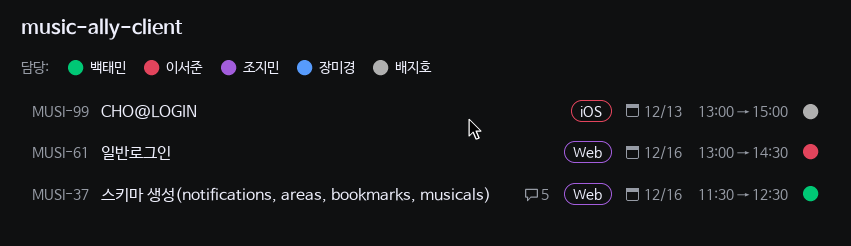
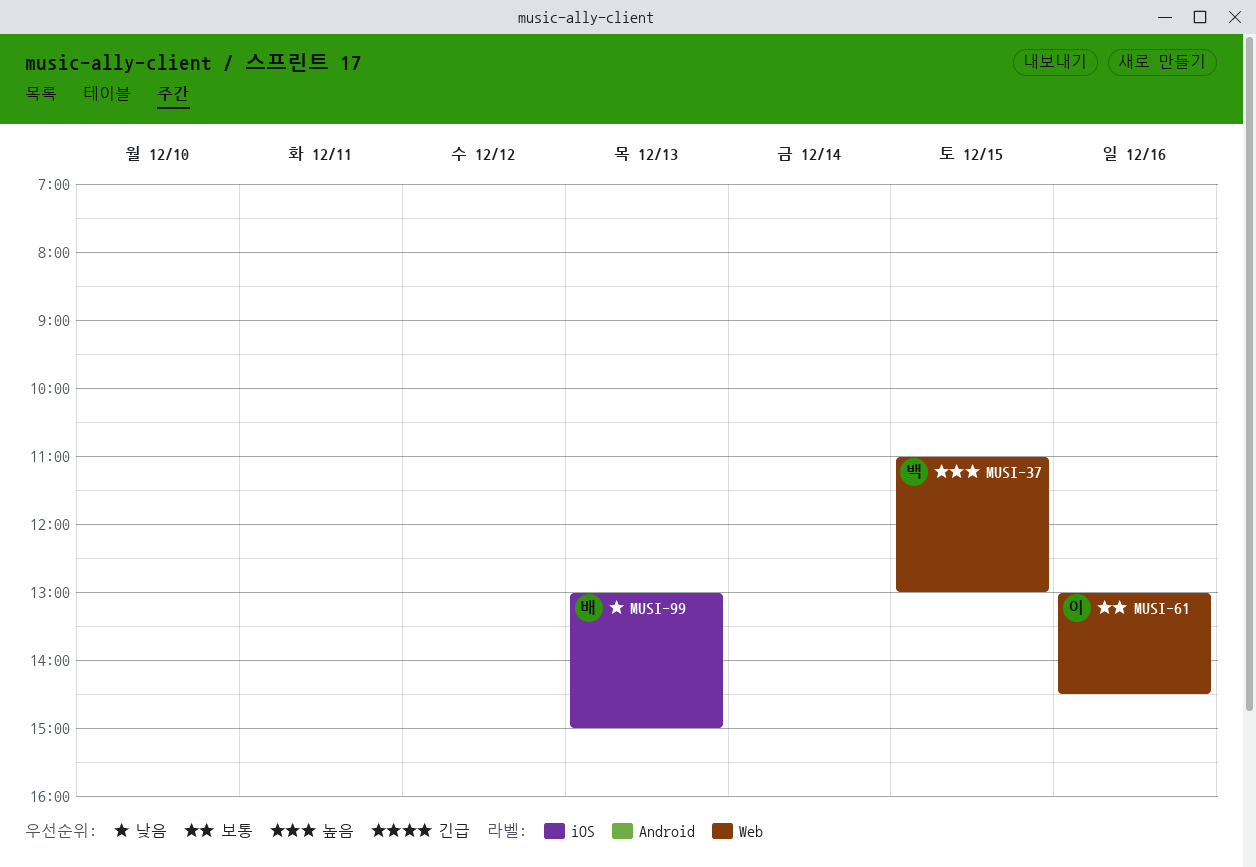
MUSI-37, day: Dec 16 -> Dec 15
MUSI-37, begins: 11:30 -> 11:00
MUSI-37, ends: 12:30 -> 13:00

